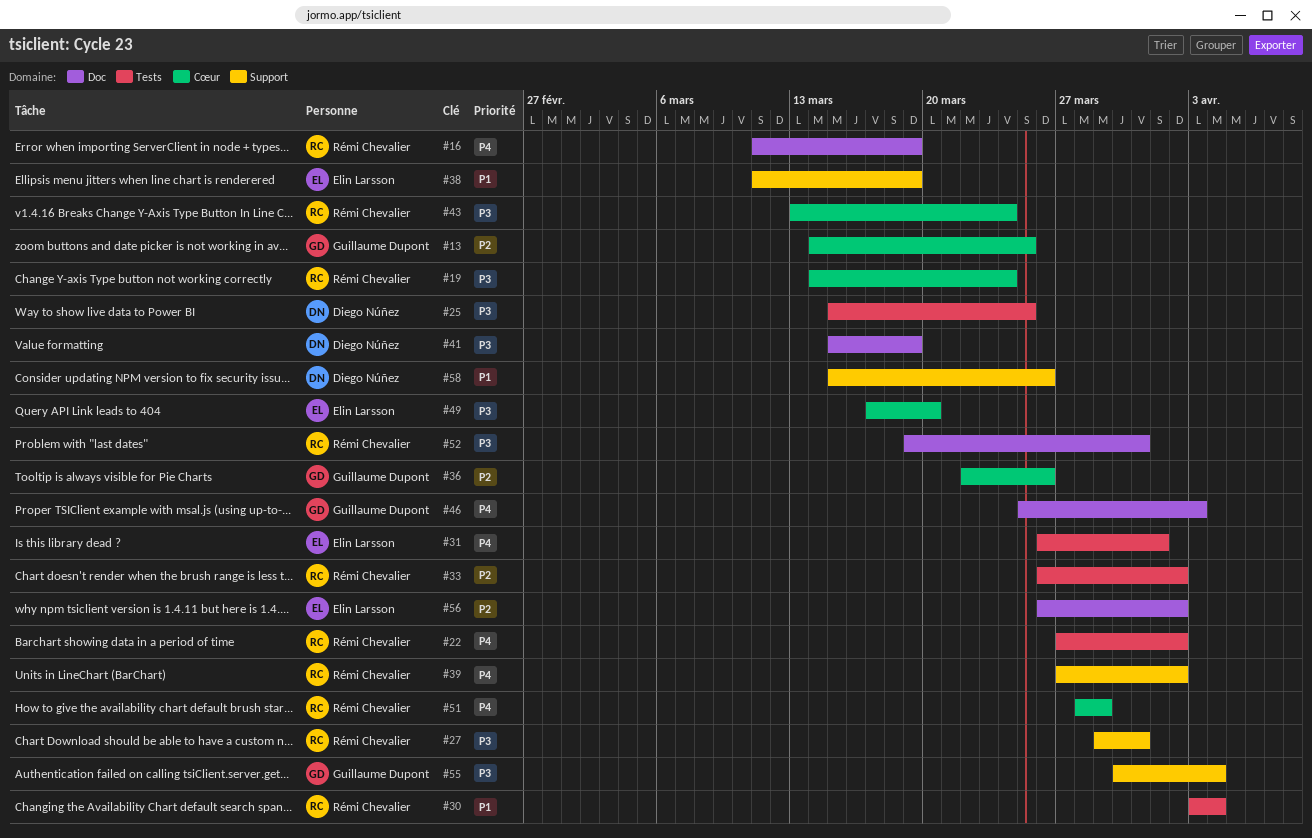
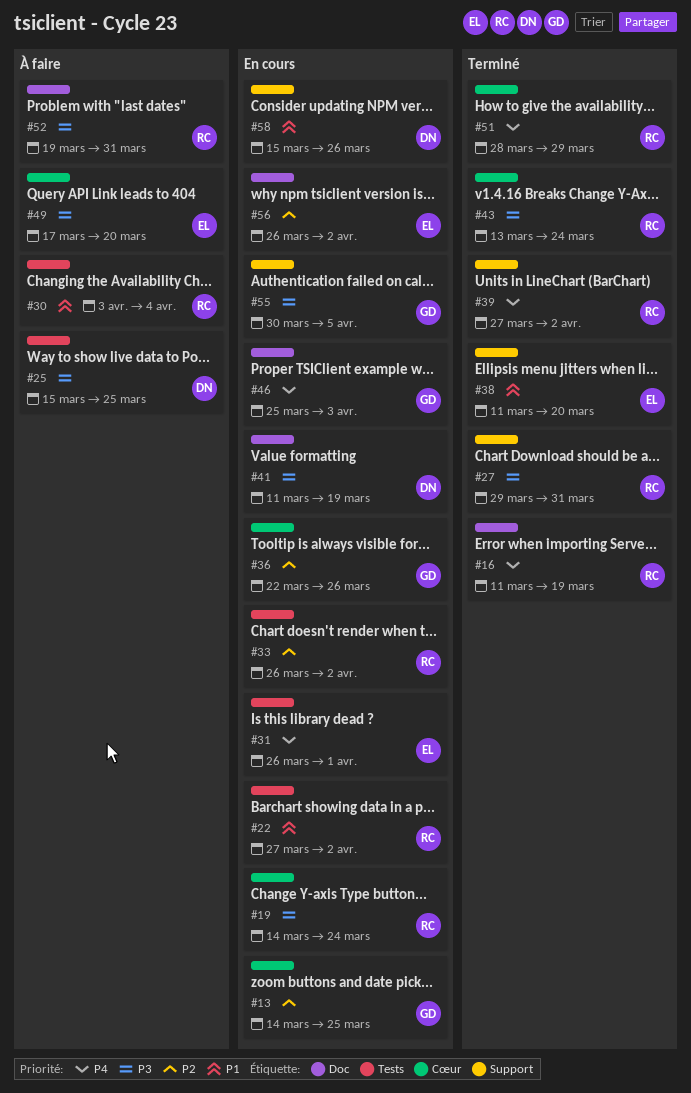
#22, priority: P4 -> P1
#38, due: Mar 19 -> Mar 20
#41, start: Mar 15 -> Mar 11
#55, due: Apr 4 -> Apr 5

